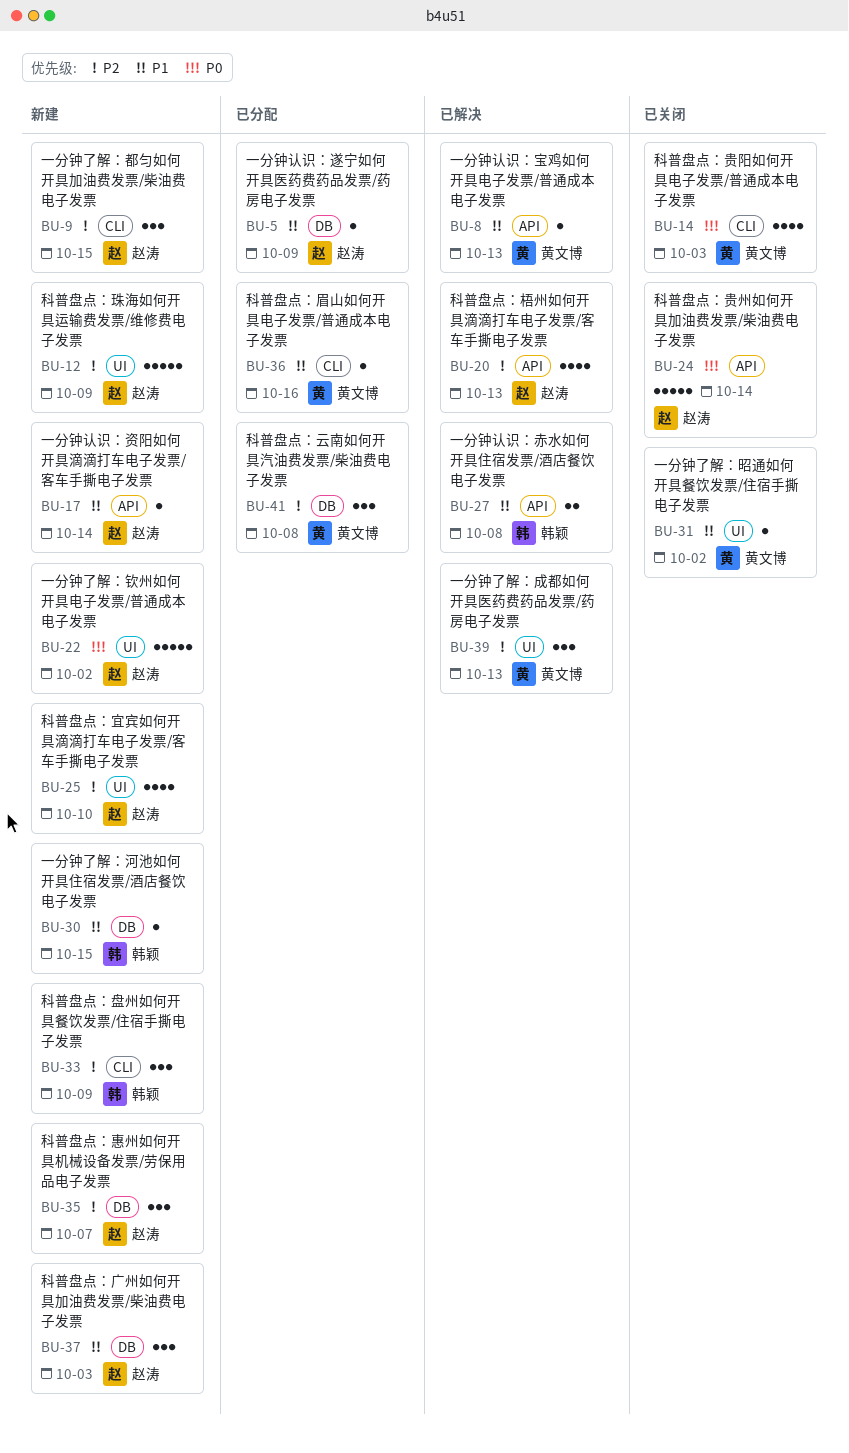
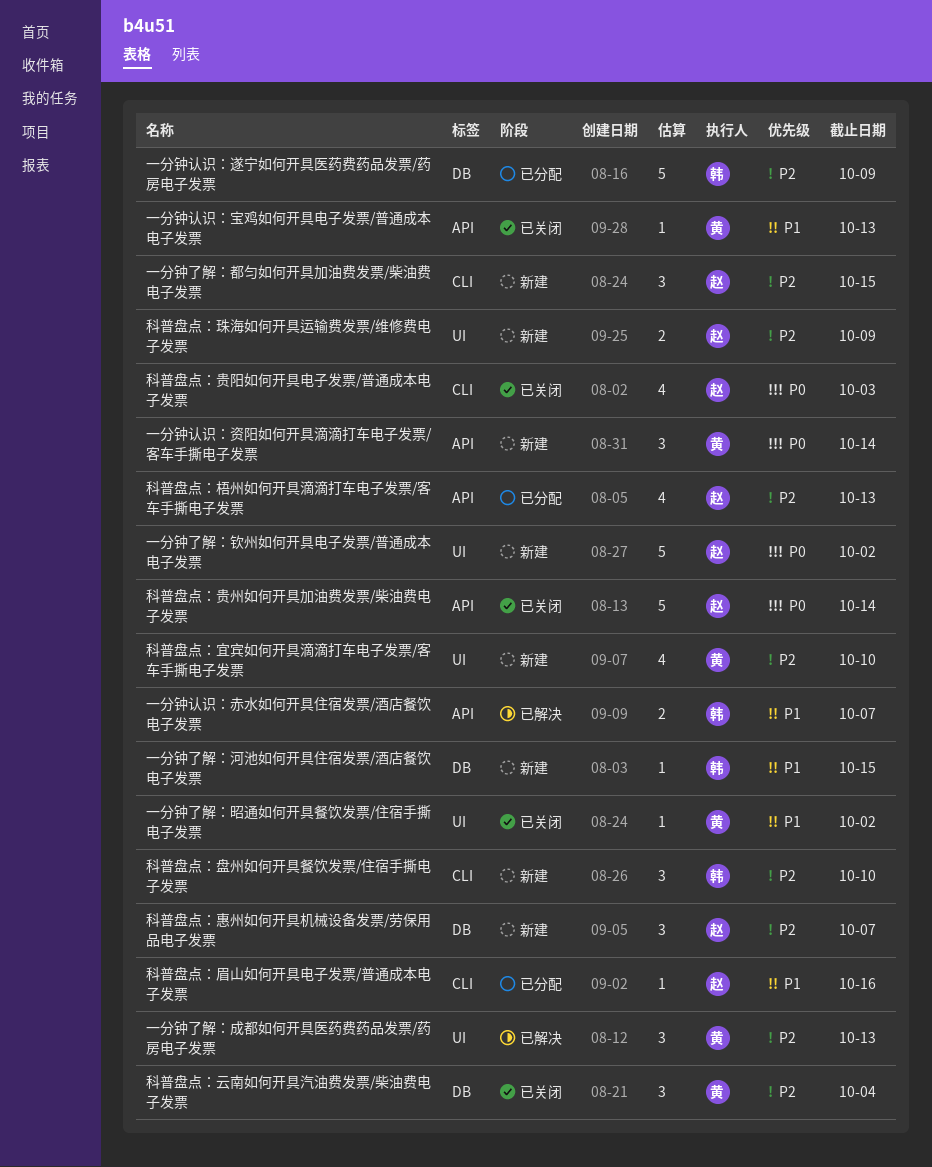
一分钟认识：宝鸡如何开具电子发票/普通成本电子发票, status: 已解决 -> 已关闭
一分钟认识：资阳如何开具滴滴打车电子发票/客车手撕电子发票, owner: 赵涛 -> 黄文博
一分钟认识：资阳如何开具滴滴打车电子发票/客车手撕电子发票, priority: P1 -> P0
一分钟认识：资阳如何开具滴滴打车电子发票/客车手撕电子发票, estimate: 1 -> 3
一分钟认识：赤水如何开具住宿发票/酒店餐饮电子发票, due: Oct 8 -> Oct 7
一分钟认识：遂宁如何开具医药费药品发票/药房电子发票, owner: 赵涛 -> 韩颖
一分钟认识：遂宁如何开具医药费药品发票/药房电子发票, priority: P1 -> P2
一分钟认识：遂宁如何开具医药费药品发票/药房电子发票, estimate: 1 -> 5
科普盘点：云南如何开具汽油费发票/柴油费电子发票, status: 已分配 -> 已关闭
科普盘点：云南如何开具汽油费发票/柴油费电子发票, due: Oct 8 -> Oct 4
科普盘点：宜宾如何开具滴滴打车电子发票/客车手撕电子发票, owner: 赵涛 -> 黄文博
科普盘点：广州如何开具加油费发票/柴油费电子发票: present -> none
科普盘点：梧州如何开具滴滴打车电子发票/客车手撕电子发票, status: 已解决 -> 已分配
科普盘点：珠海如何开具运输费发票/维修费电子发票, estimate: 5 -> 2
科普盘点：盘州如何开具餐饮发票/住宿手撕电子发票, due: Oct 9 -> Oct 10
科普盘点：眉山如何开具电子发票/普通成本电子发票, owner: 黄文博 -> 赵涛
科普盘点：贵阳如何开具电子发票/普通成本电子发票, owner: 黄文博 -> 赵涛

